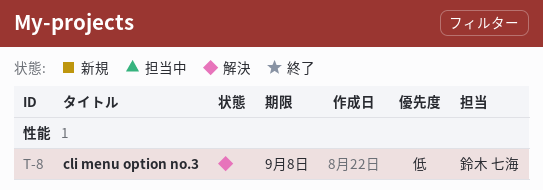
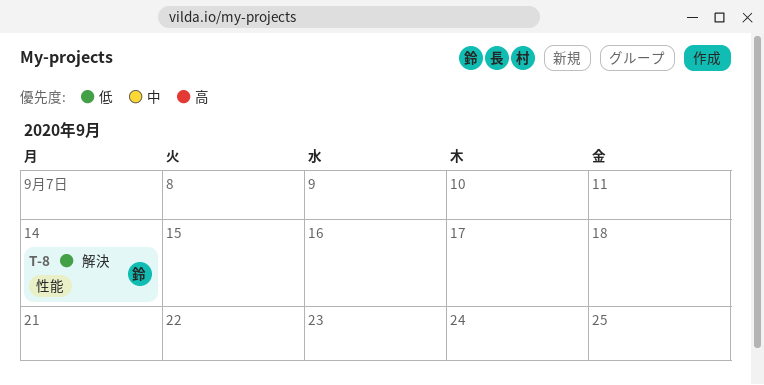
T-8, due: Sep 8 -> Sep 14

